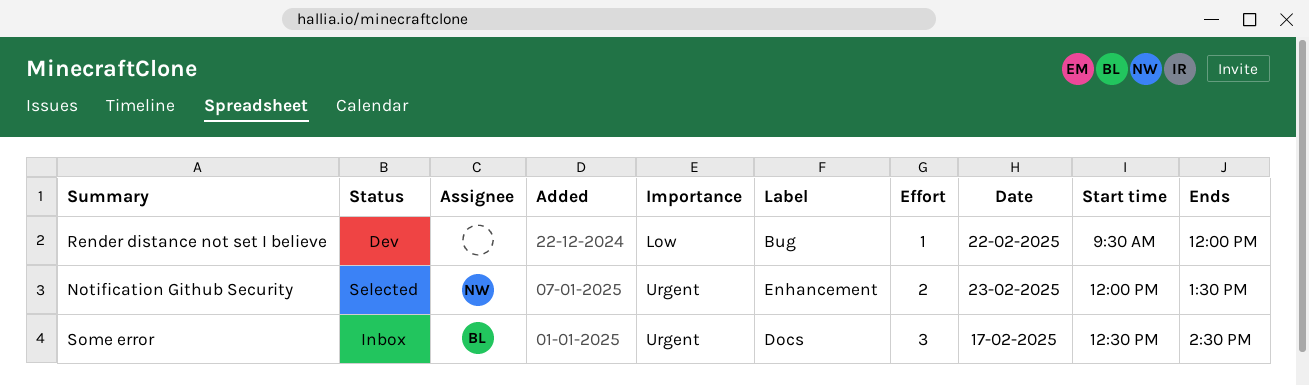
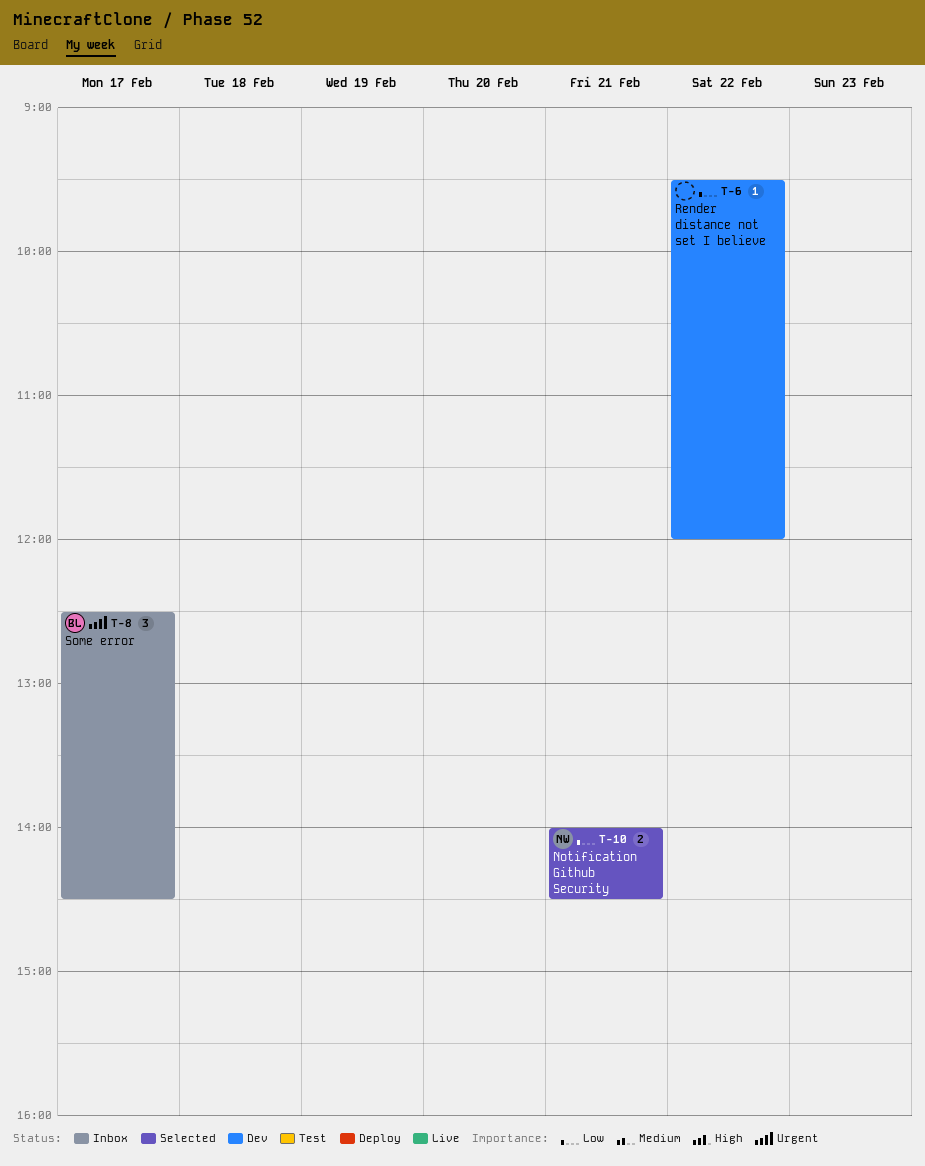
Notification Github Security, priority: Urgent -> Low
Notification Github Security, day: Feb 23 -> Feb 21
Notification Github Security, begins: 12:00 -> 14:00
Notification Github Security, ends: 13:30 -> 14:30

